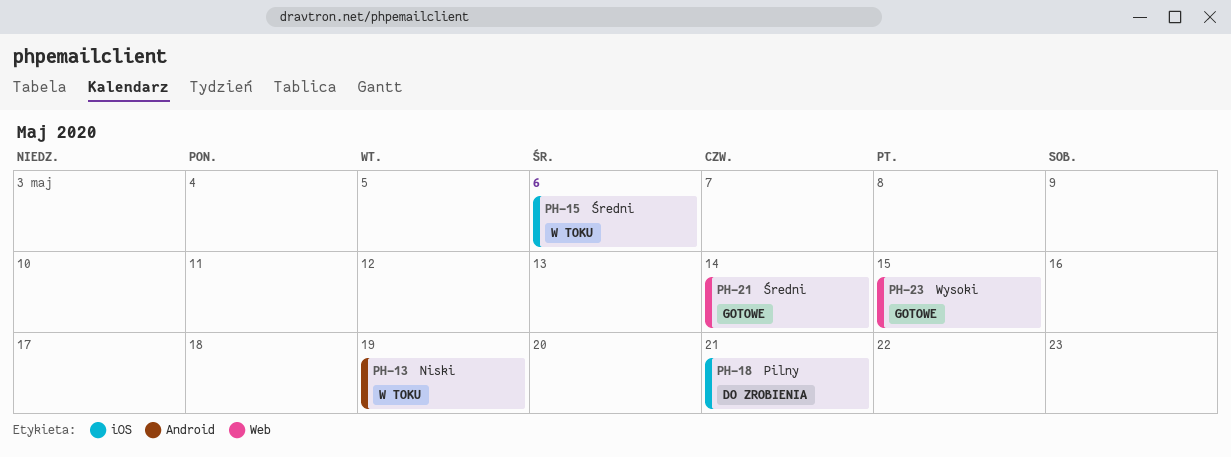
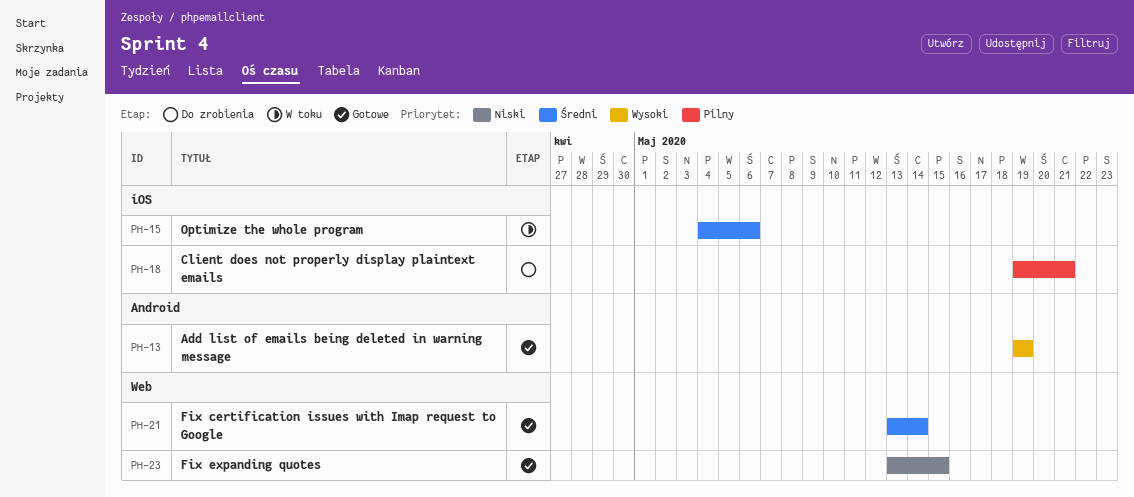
PH-13, status: W toku -> Gotowe
PH-13, priority: Niski -> Wysoki
PH-23, priority: Wysoki -> Niski

